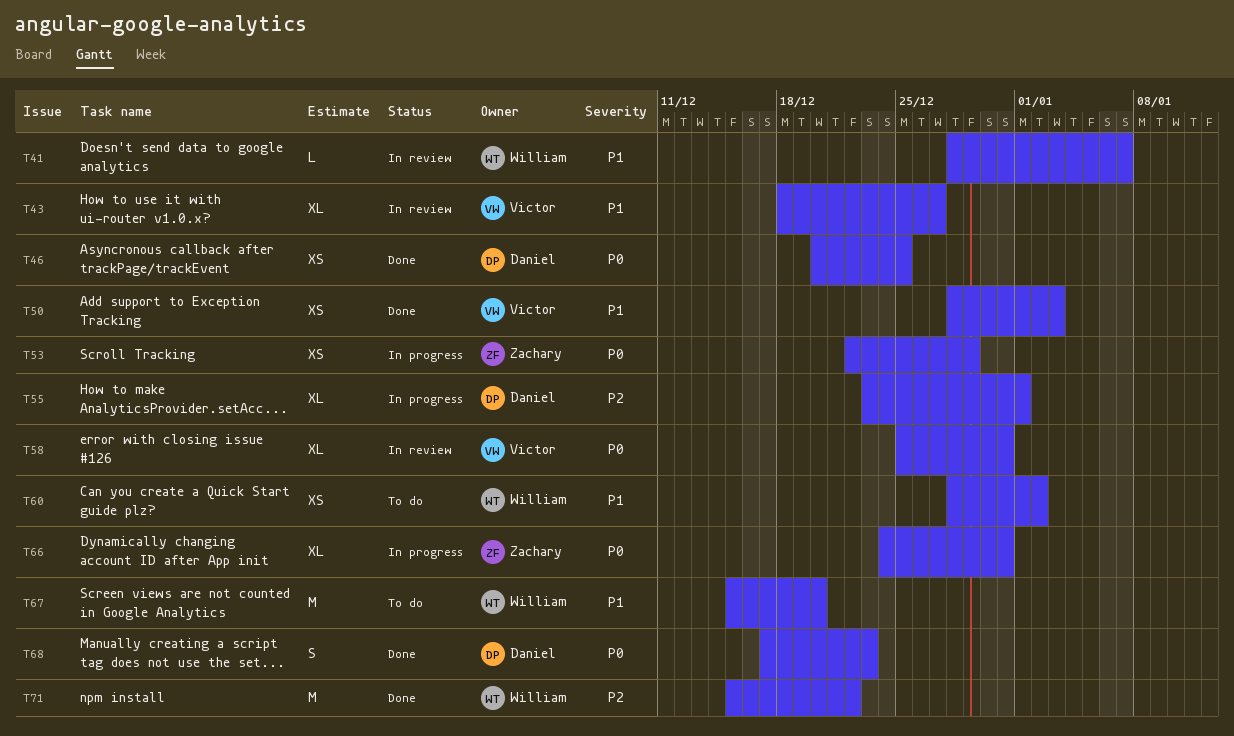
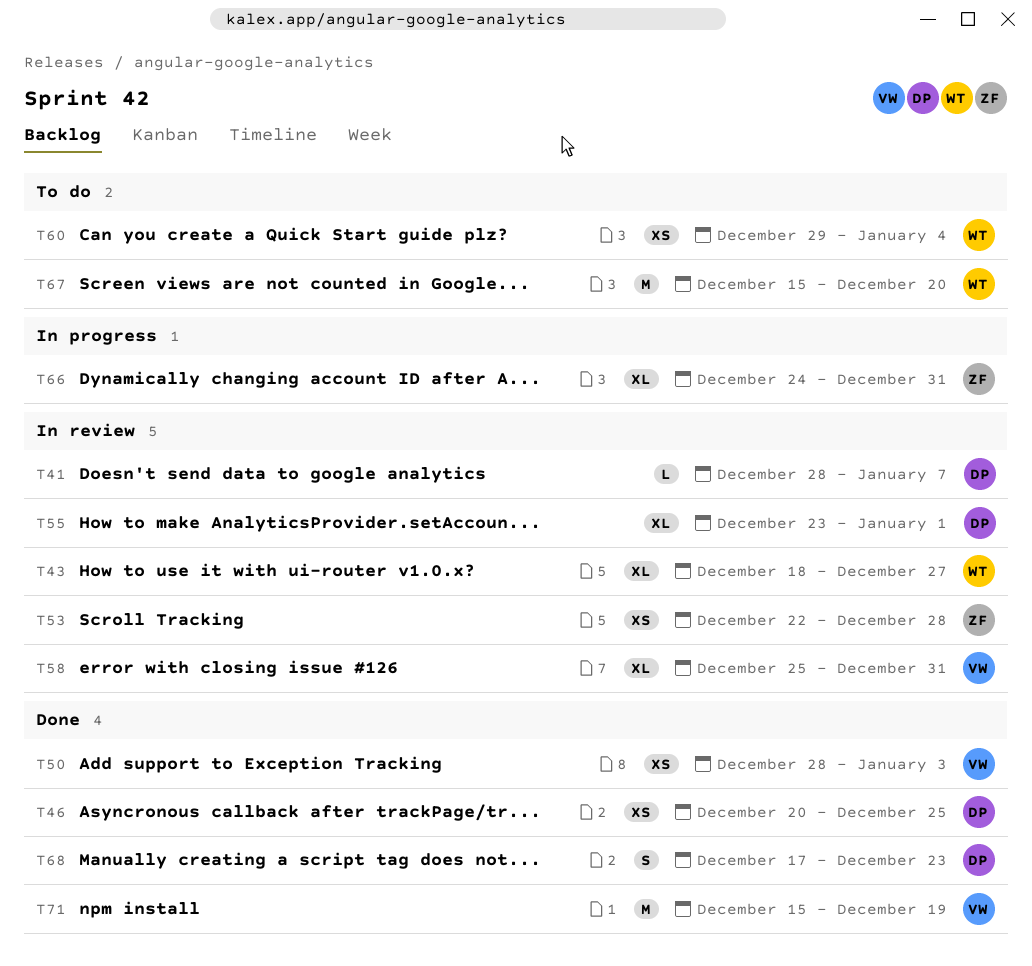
T41, owner: William -> Daniel
T43, owner: Victor -> William
T53, status: In progress -> In review
T53, due: Dec 29 -> Dec 28
T55, status: In progress -> In review
T60, start: Dec 28 -> Dec 29
T60, due: Jan 2 -> Jan 4
T71, owner: William -> Victor
T71, due: Dec 22 -> Dec 19

